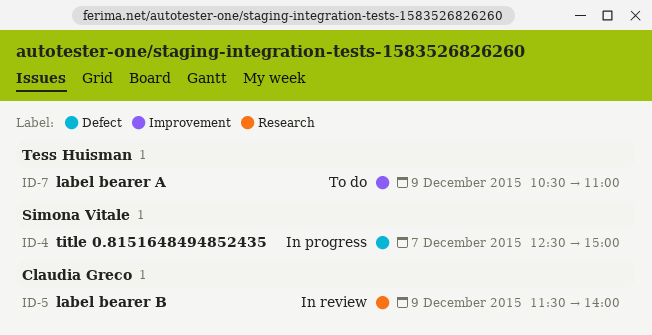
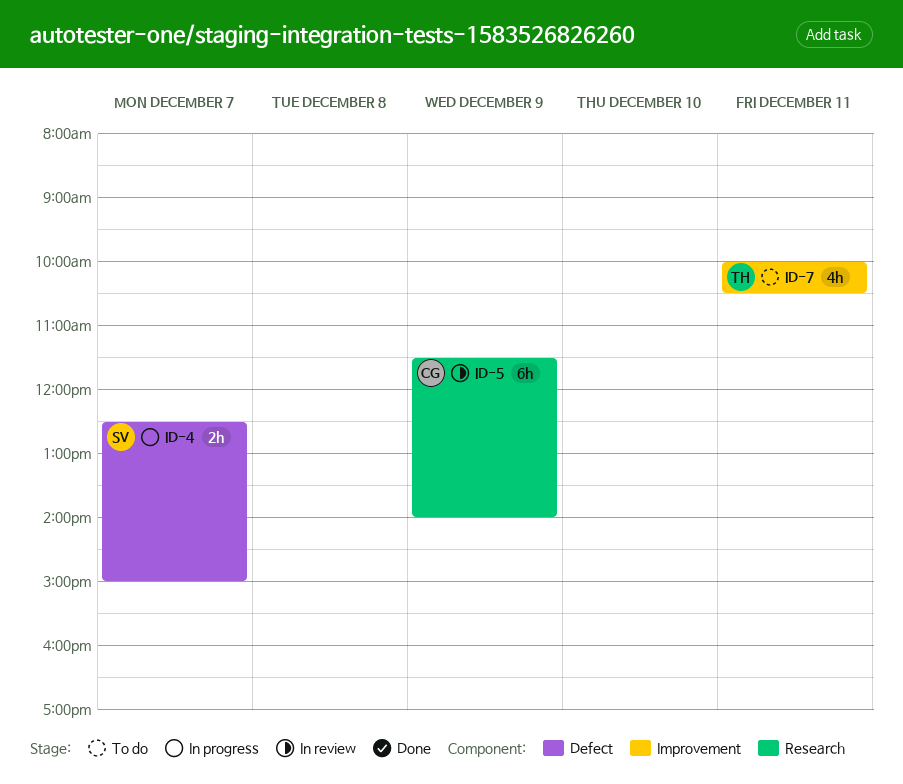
ID-7, day: Dec 9 -> Dec 11
ID-7, begins: 10:30 -> 10:00
ID-7, ends: 11:00 -> 10:30

